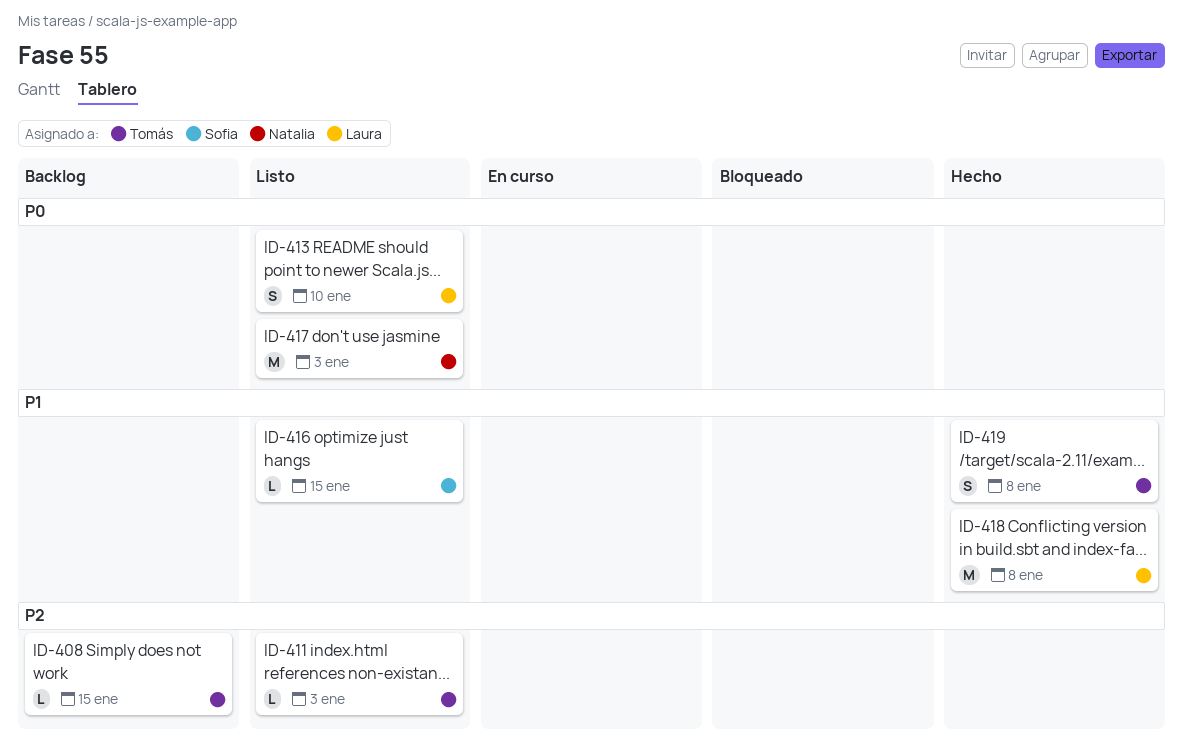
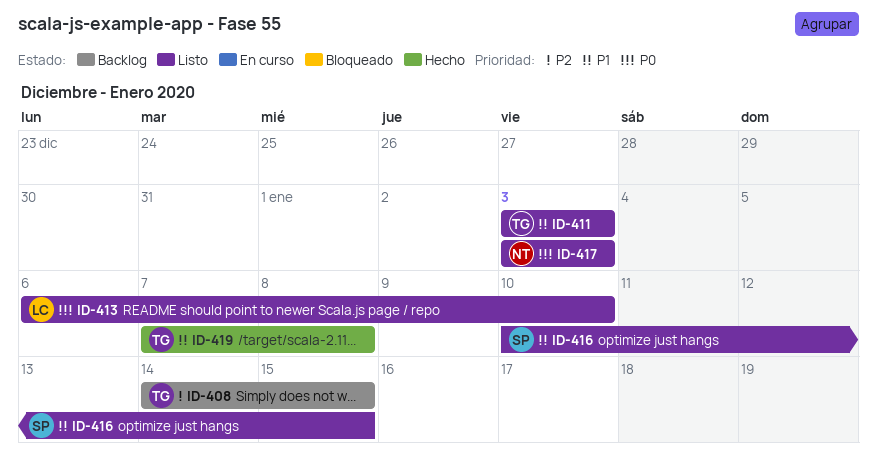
ID-411, priority: P2 -> P1
ID-418: present -> none

